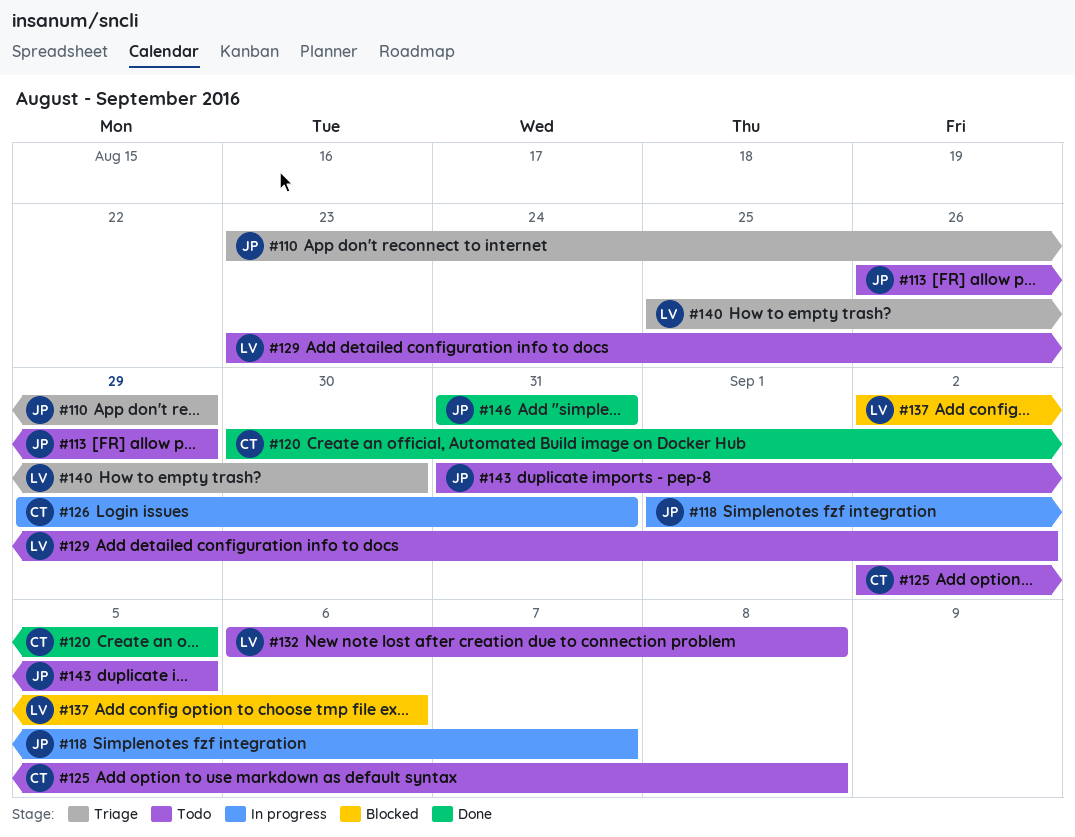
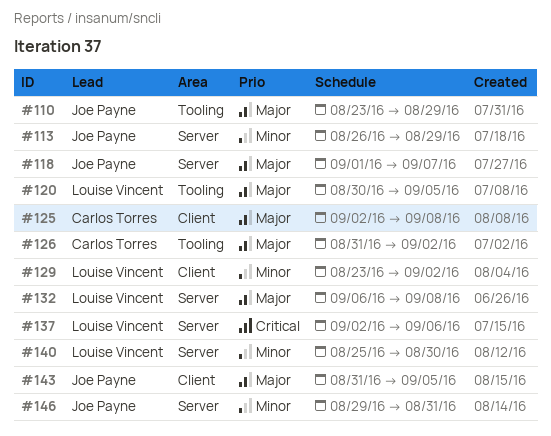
#120, owner: Carlos Torres -> Louise Vincent
#126, start: Aug 29 -> Aug 31
#126, due: Aug 31 -> Sep 2
#146, start: Aug 31 -> Aug 29

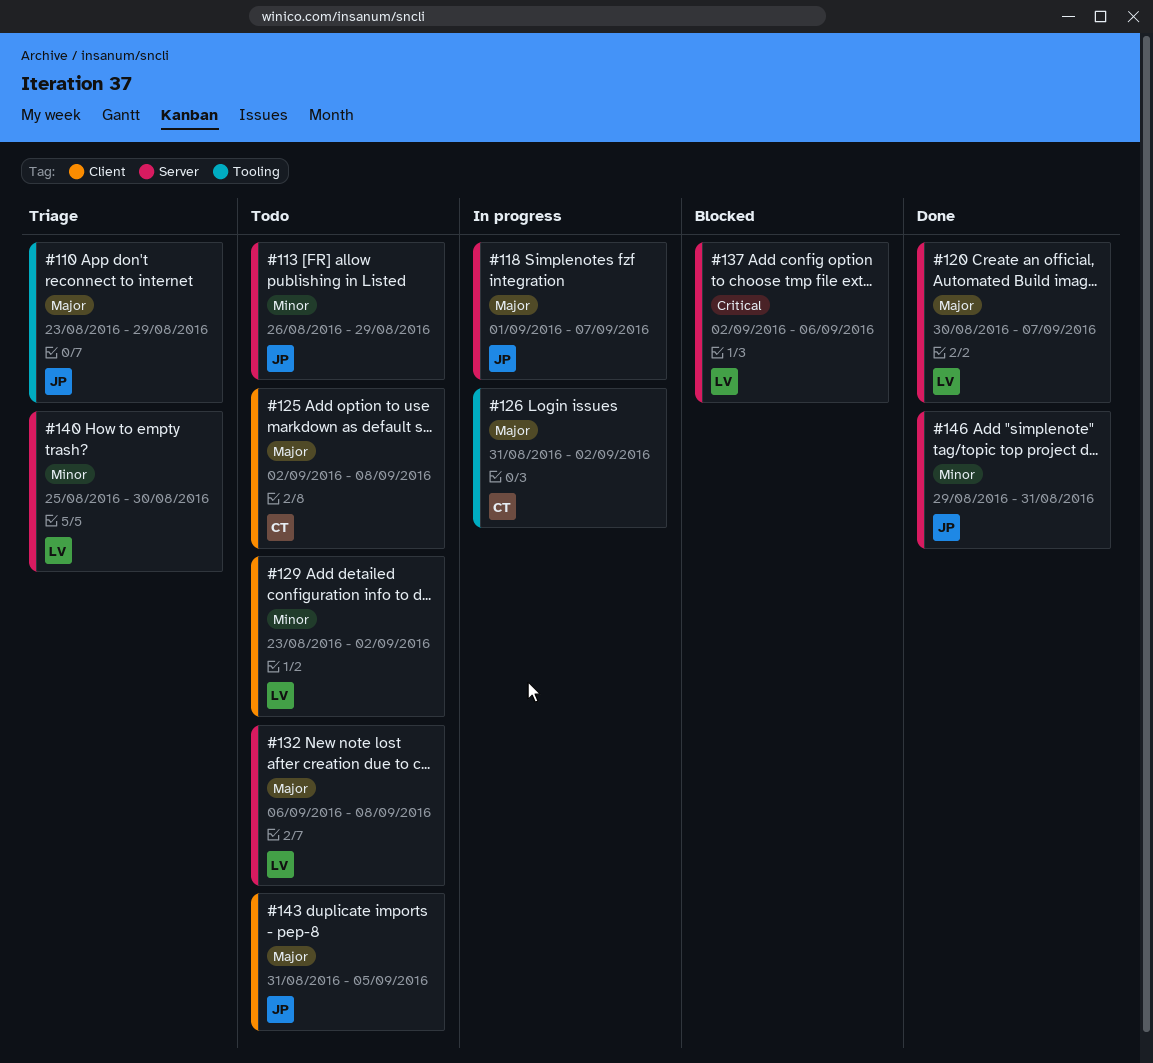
#120, label: Tooling -> Server
#120, due: Sep 5 -> Sep 7

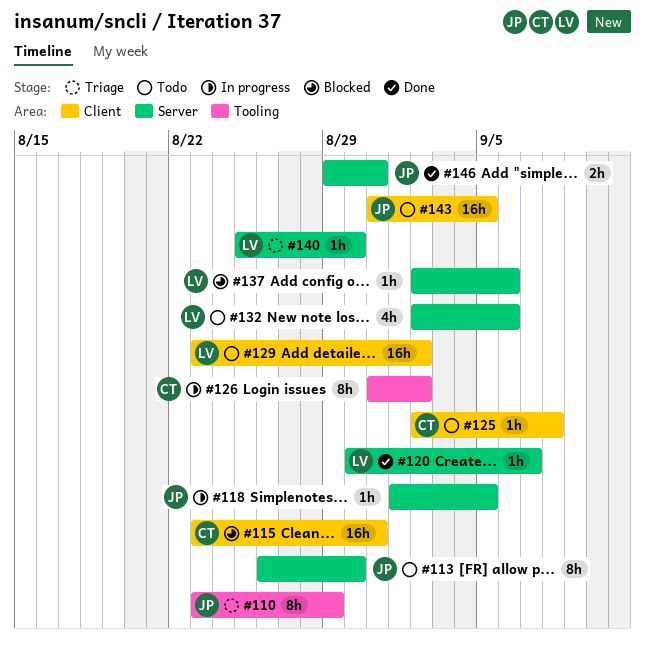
#113, due: Aug 29 -> Aug 30
#115: none -> present
#118, due: Sep 7 -> Sep 5
#132, start: Sep 6 -> Sep 2
#132, due: Sep 8 -> Sep 6

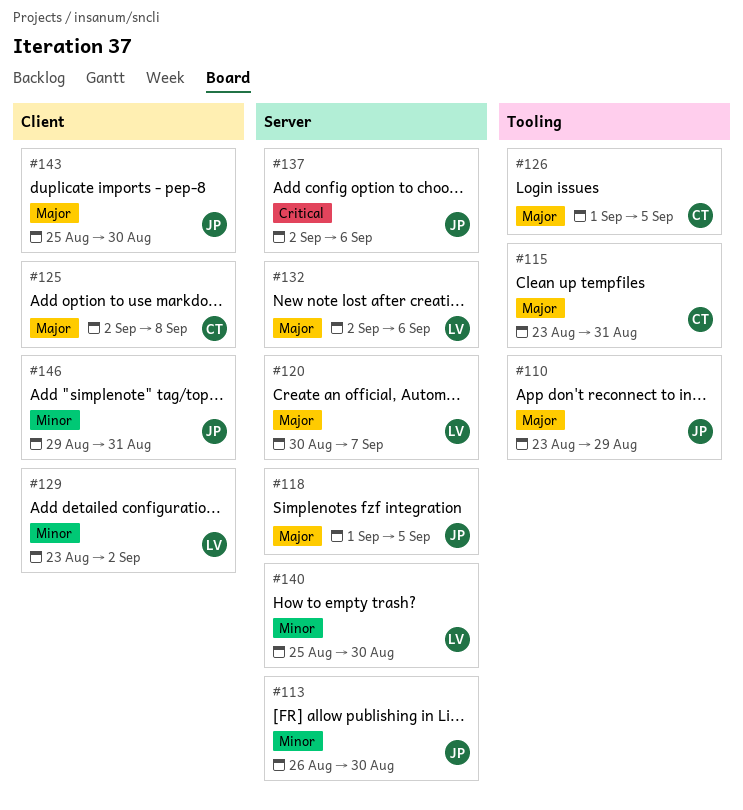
#115, label: Client -> Tooling
#126, start: Aug 31 -> Sep 1
#126, due: Sep 2 -> Sep 5
#137, owner: LV -> JP
#143, start: Aug 31 -> Aug 25
#143, due: Sep 5 -> Aug 30
#146, label: Server -> Client

